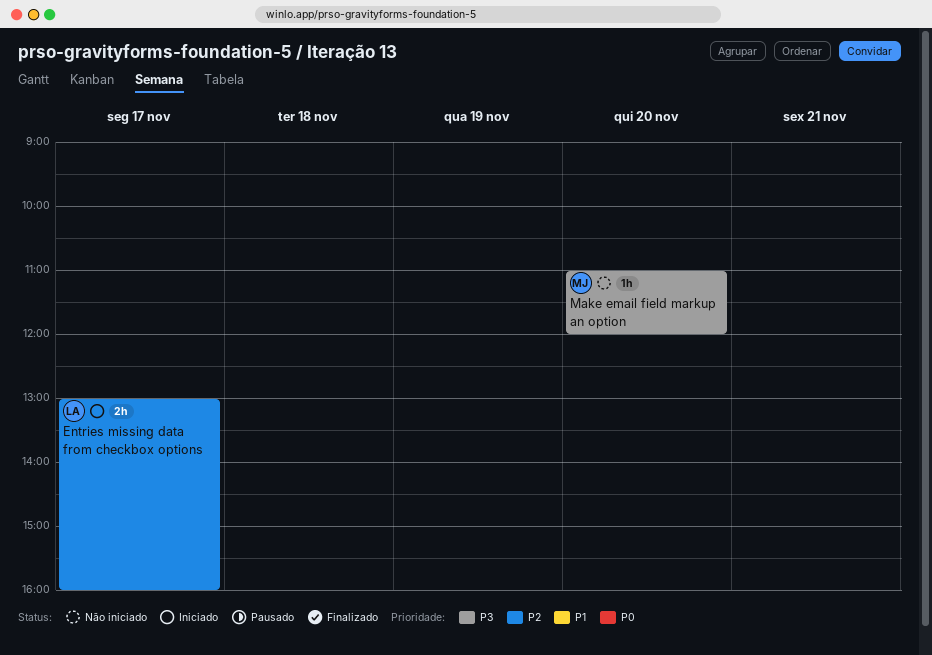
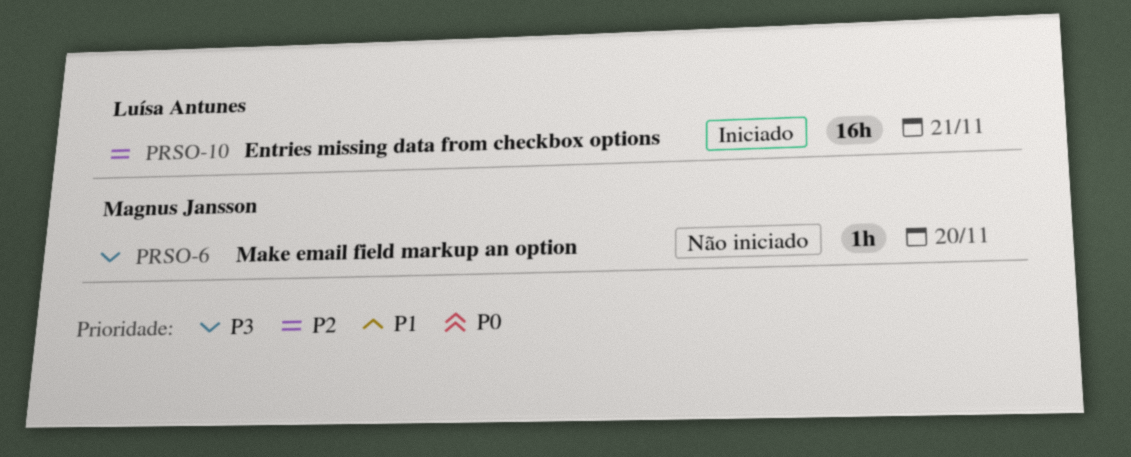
Entries missing data from checkbox options, estimate: 2h -> 16h
Entries missing data from checkbox options, day: Nov 17 -> Nov 21

